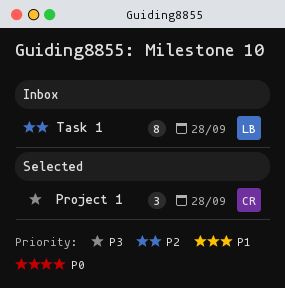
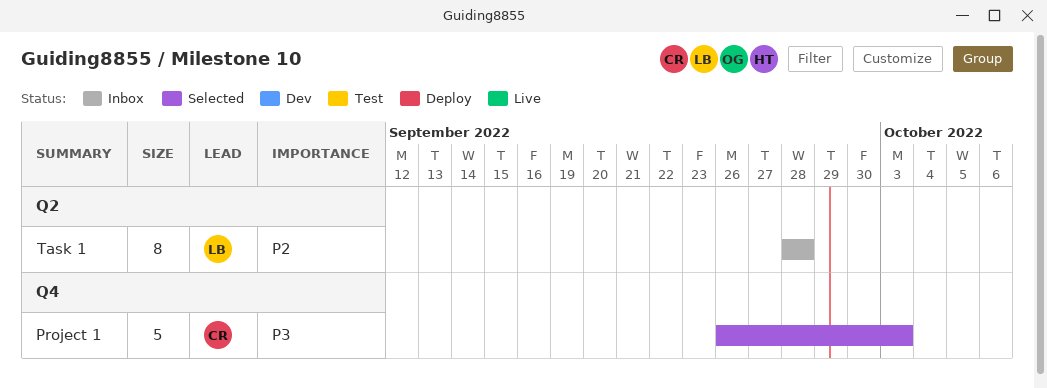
Project 1, estimate: 3 -> 5
Project 1, due: Sep 28 -> Oct 3

